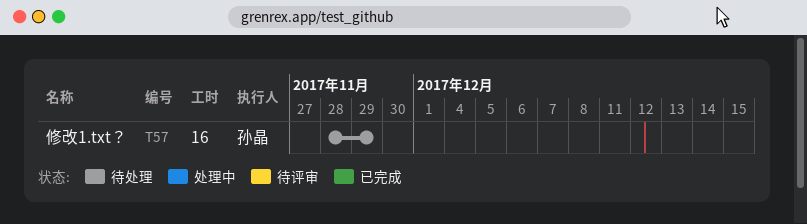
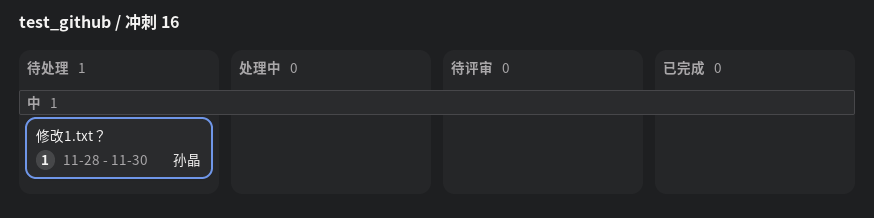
修改1.txt？, estimate: 16 -> 1
修改1.txt？, due: Nov 29 -> Nov 30

